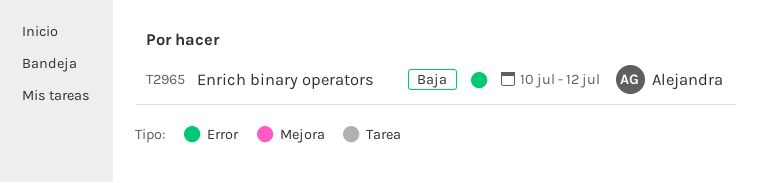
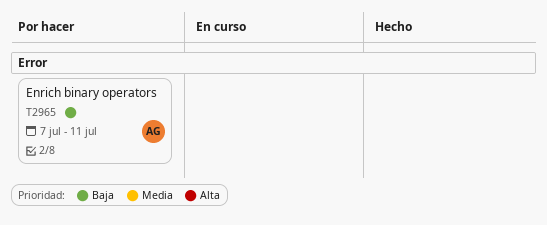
T2965, start: Jul 10 -> Jul 7
T2965, due: Jul 12 -> Jul 11

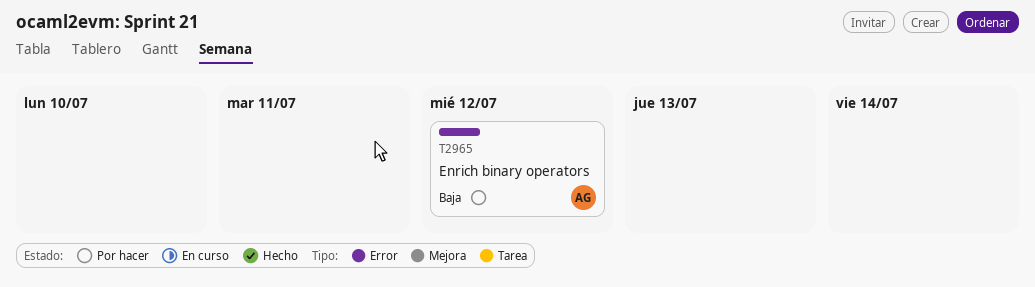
T2965, due: Jul 11 -> Jul 12

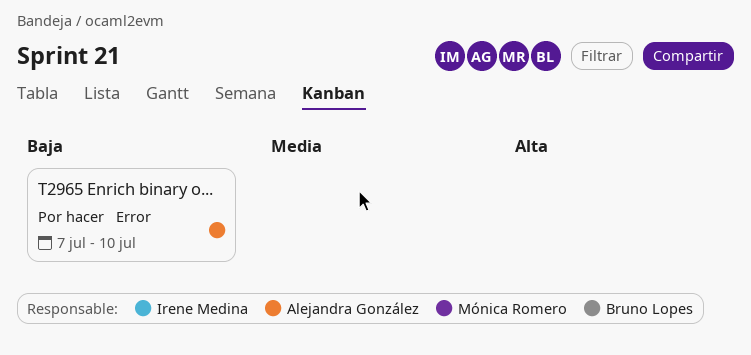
T2965, due: Jul 12 -> Jul 10

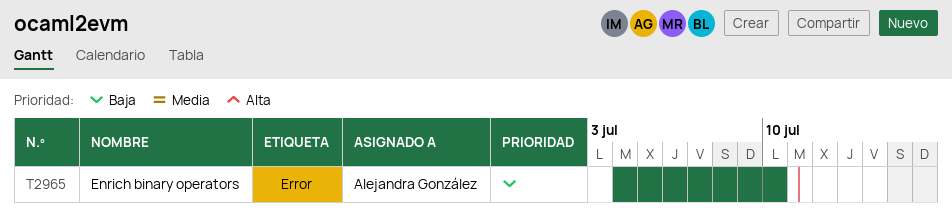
T2965, start: Jul 7 -> Jul 4

